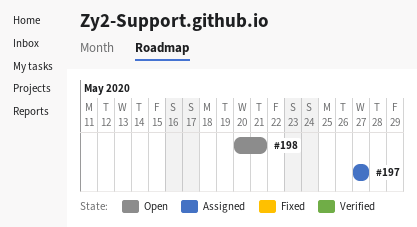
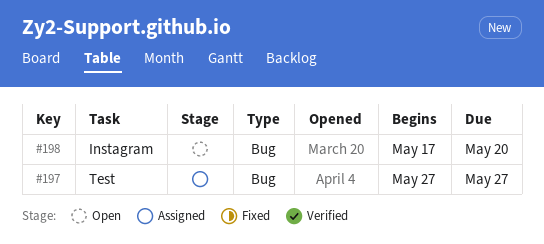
#198, start: May 20 -> May 17
#198, due: May 21 -> May 20

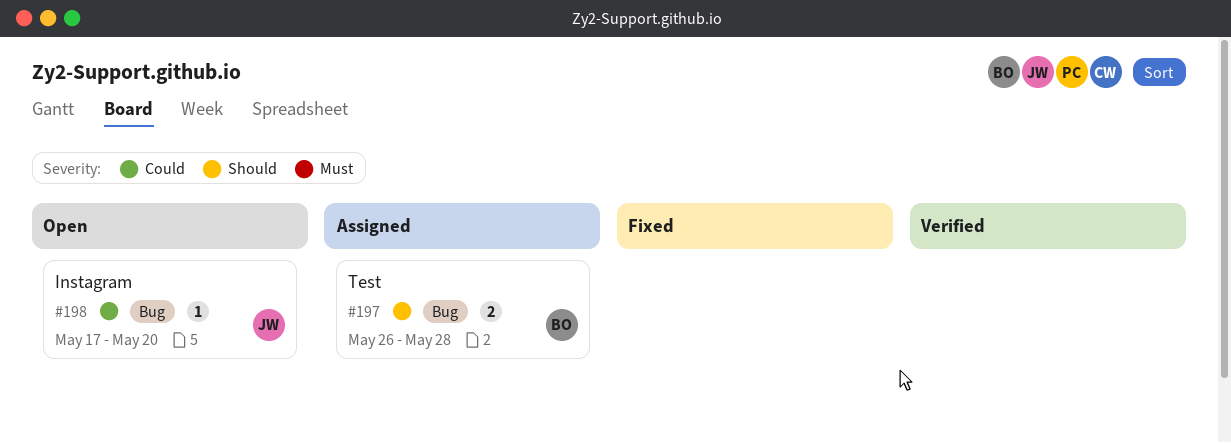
#197, start: May 27 -> May 26
#197, due: May 27 -> May 28

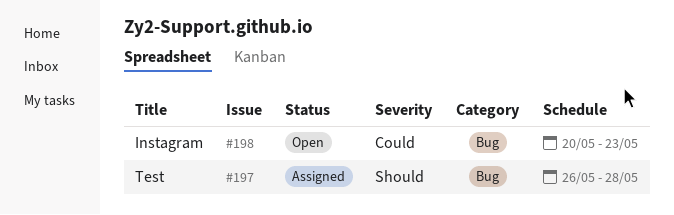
#198, start: May 17 -> May 20
#198, due: May 20 -> May 23

